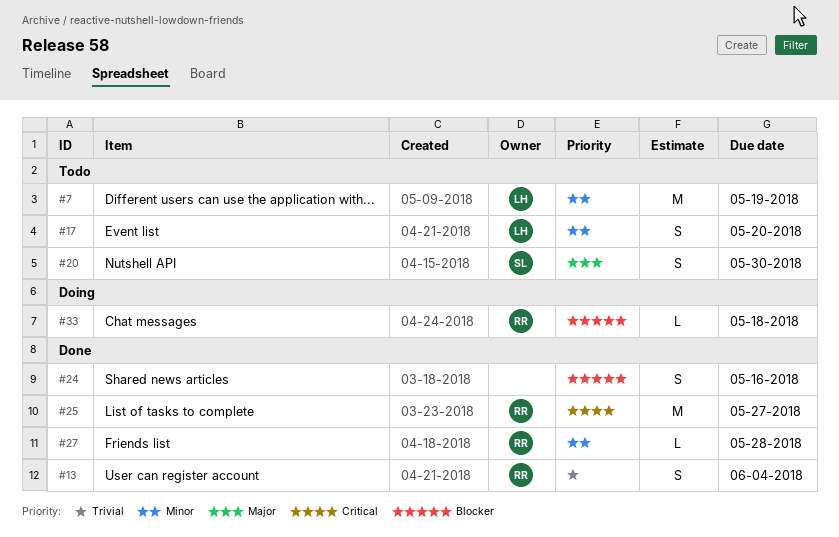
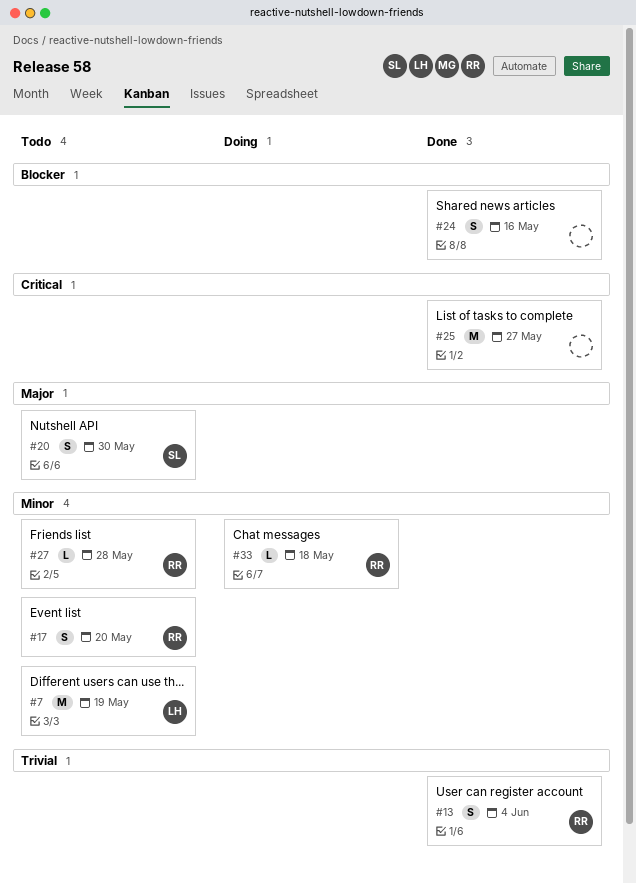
#17, owner: LH -> RR
#25, owner: RR -> none
#27, status: Done -> Todo
#33, priority: Blocker -> Minor

